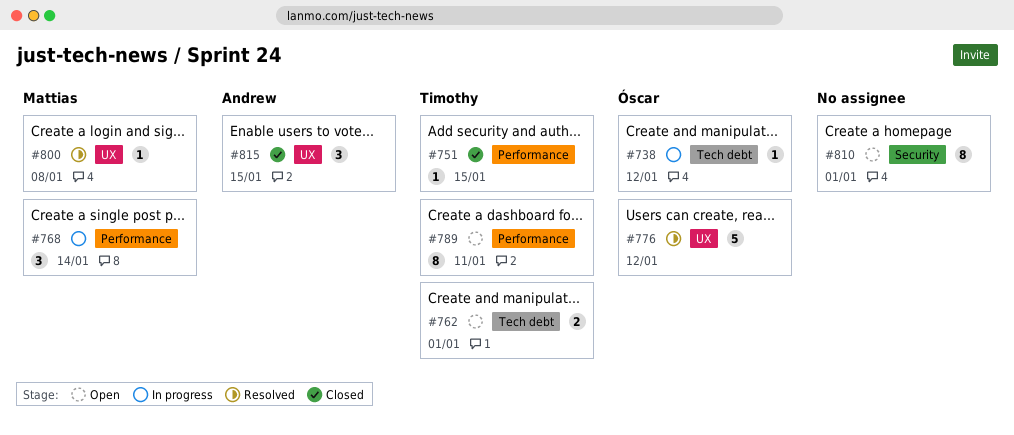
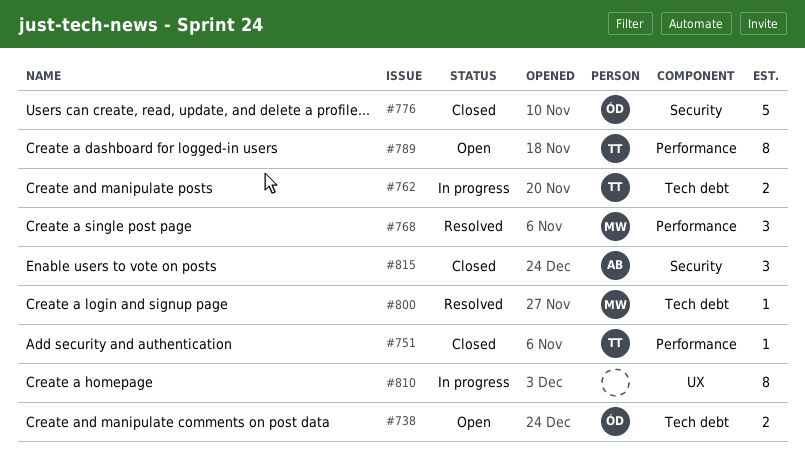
#738, status: In progress -> Open
#738, estimate: 1 -> 2
#762, status: Open -> In progress
#768, status: In progress -> Resolved
#776, status: Resolved -> Closed
#776, label: UX -> Security
#800, label: UX -> Tech debt
#810, status: Open -> In progress
#810, label: Security -> UX
#815, label: UX -> Security

